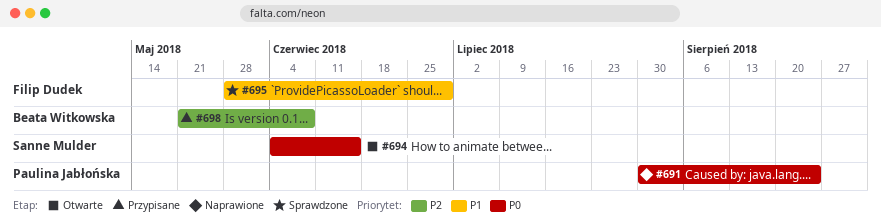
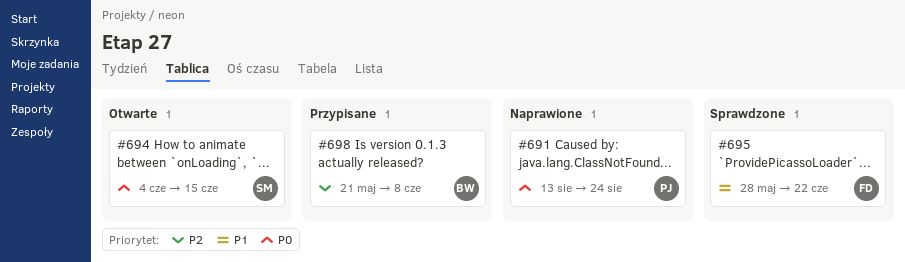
#691, start: Jul 30 -> Aug 13
#695, due: Jun 29 -> Jun 22

